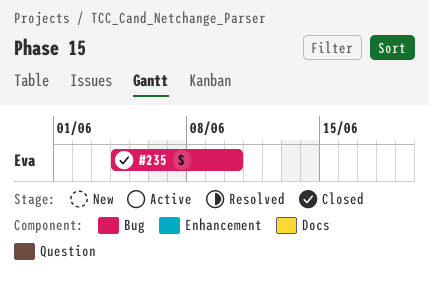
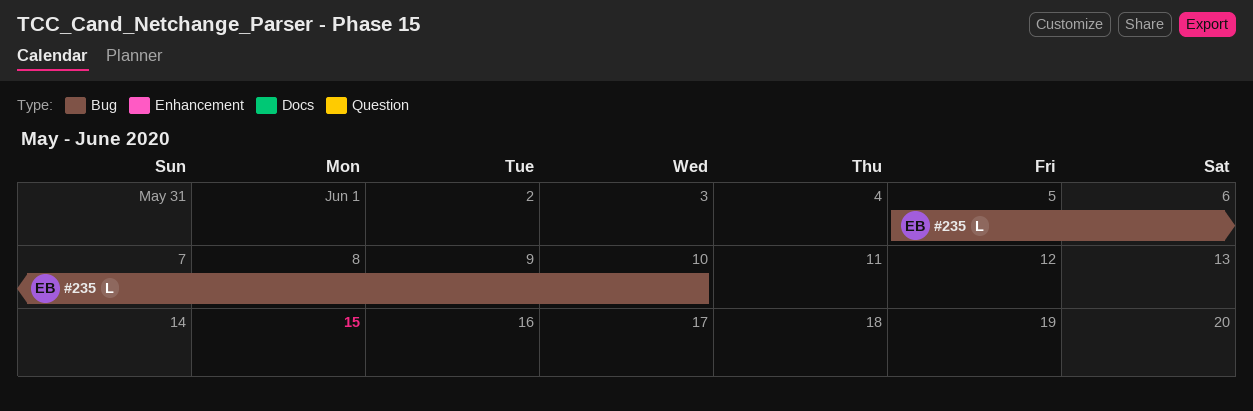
#235, estimate: S -> L
#235, start: Jun 4 -> Jun 5

